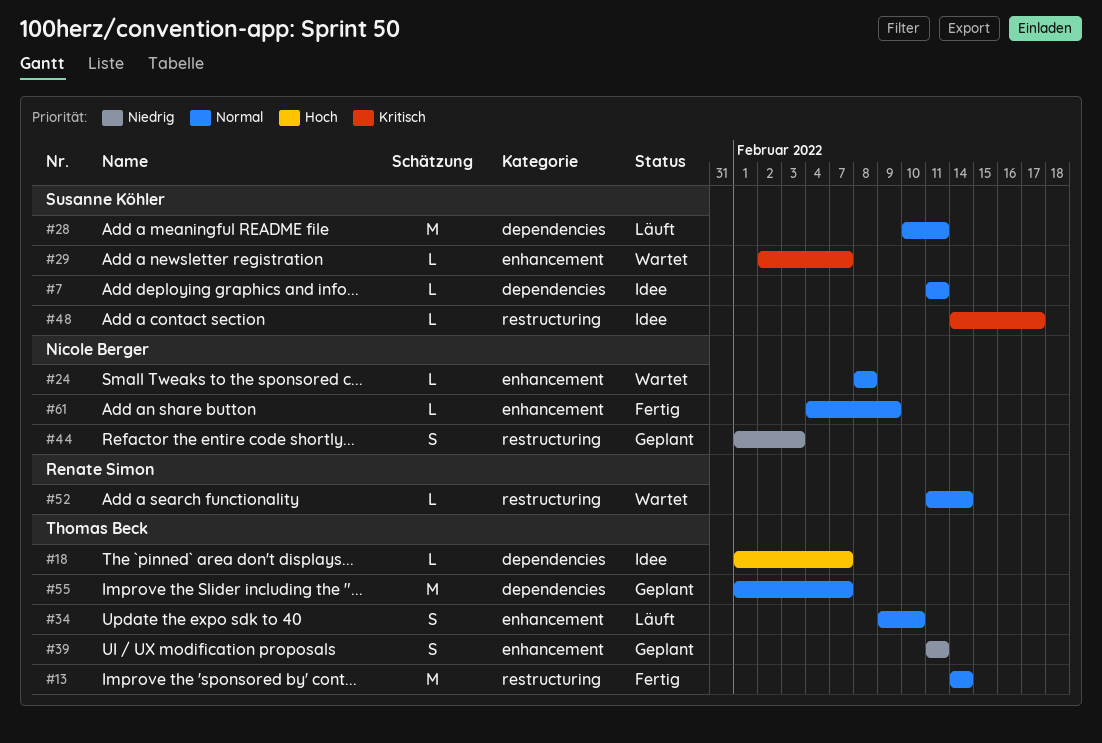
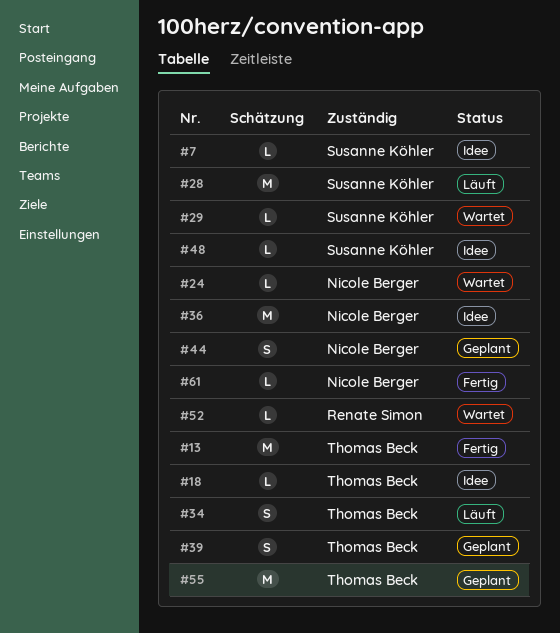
#36: none -> present

